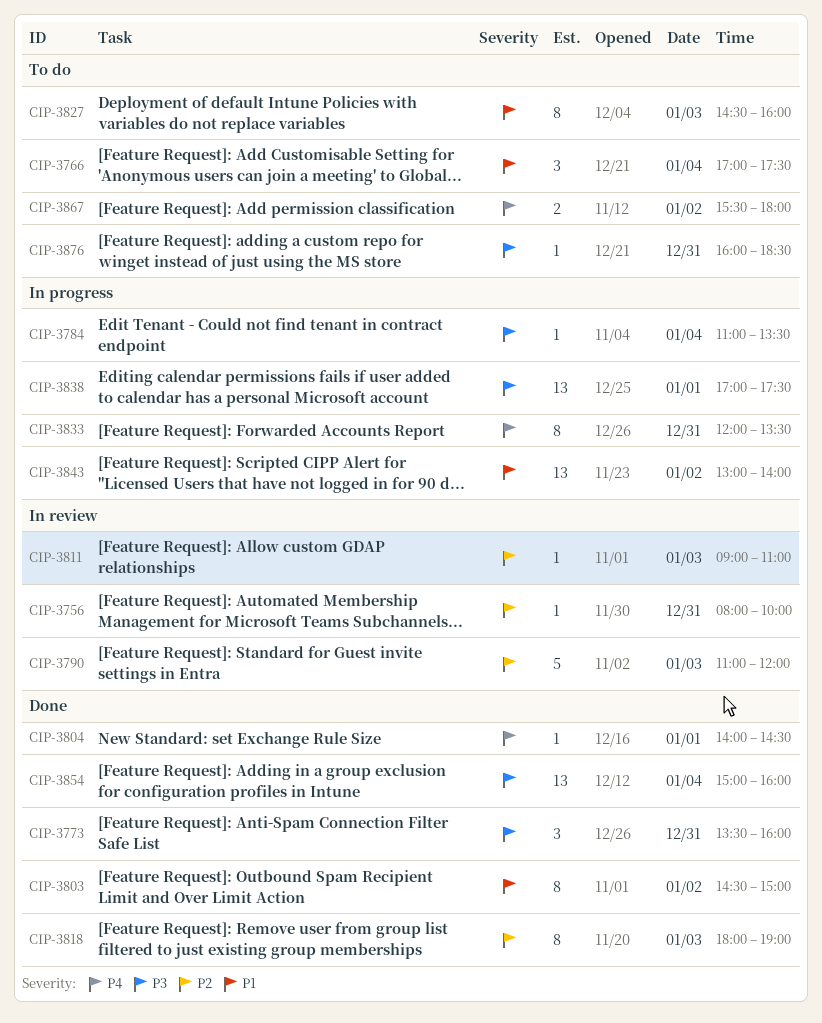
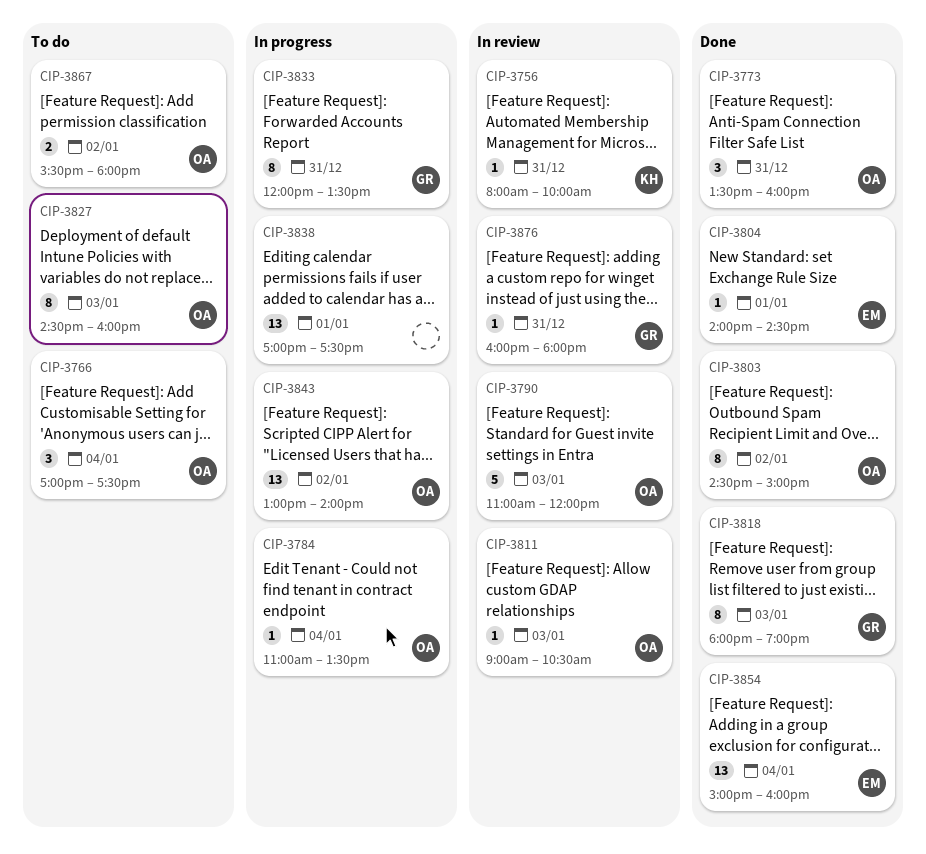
CIP-3811, ends: 11:00 -> 10:30
CIP-3876, status: To do -> In review
CIP-3876, ends: 18:30 -> 18:00

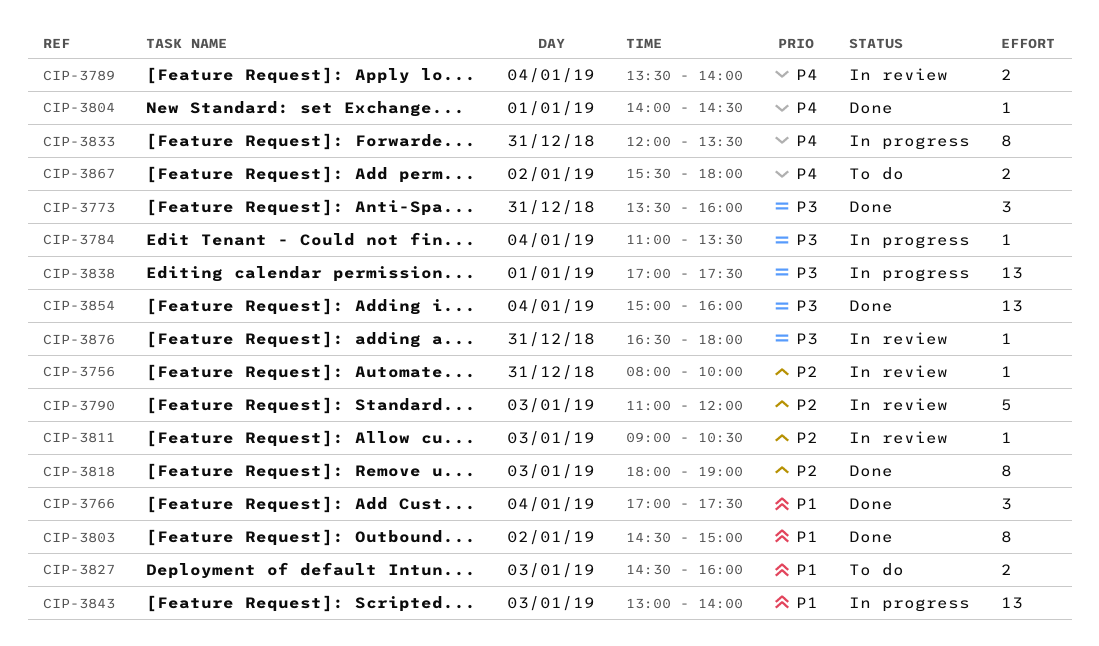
CIP-3766, status: To do -> Done
CIP-3789: none -> present
CIP-3827, estimate: 8 -> 2
CIP-3843, day: Jan 2 -> Jan 3
CIP-3876, begins: 16:00 -> 16:30

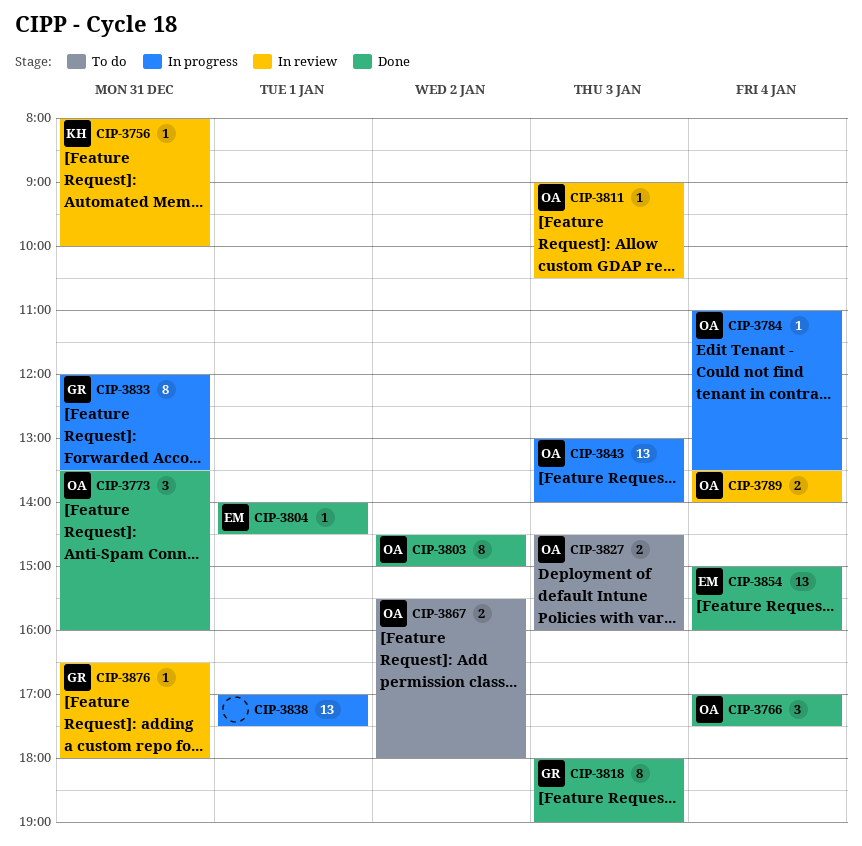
CIP-3790: present -> none

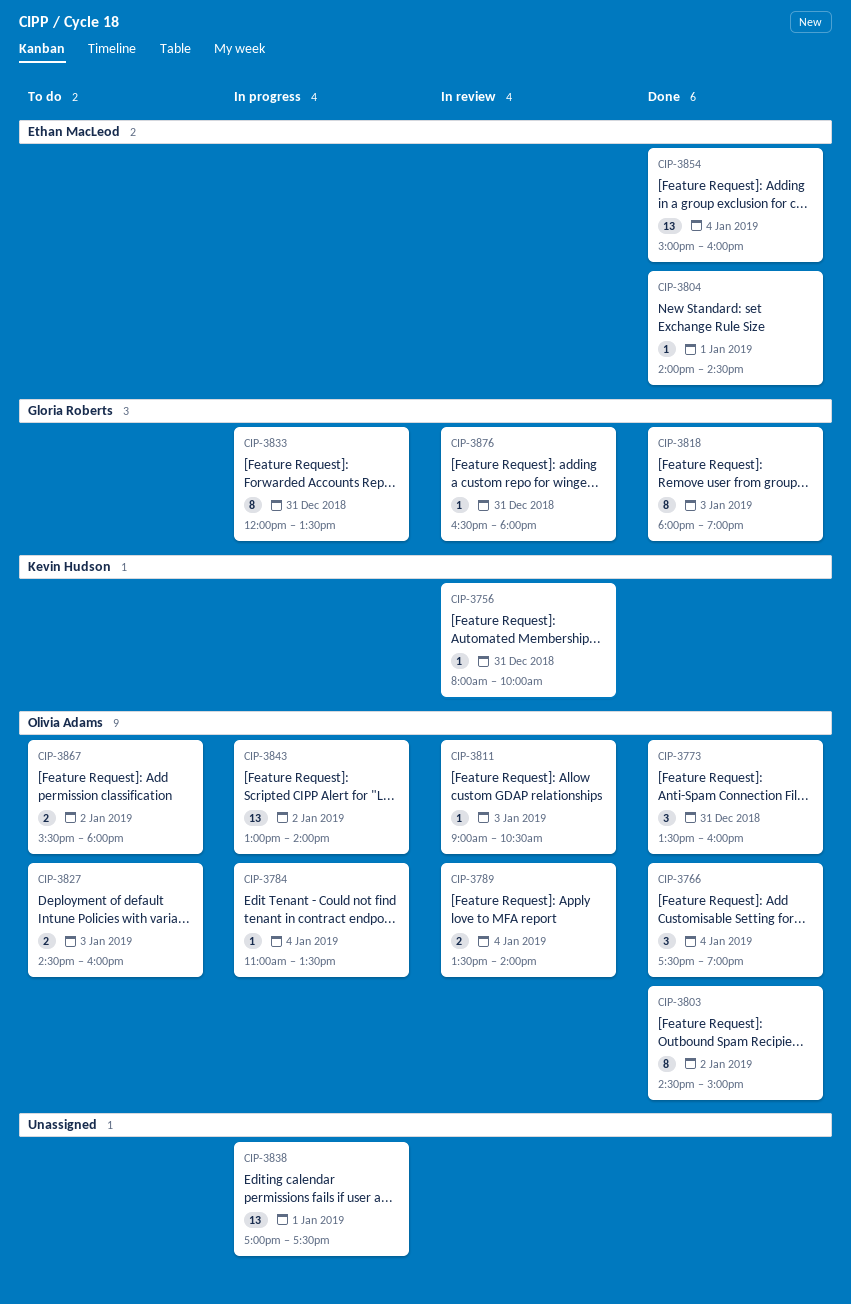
CIP-3766, begins: 17:00 -> 17:30
CIP-3766, ends: 17:30 -> 19:00
CIP-3843, day: Jan 3 -> Jan 2

